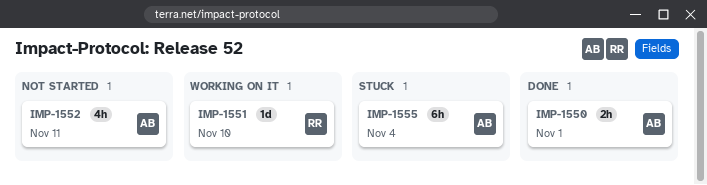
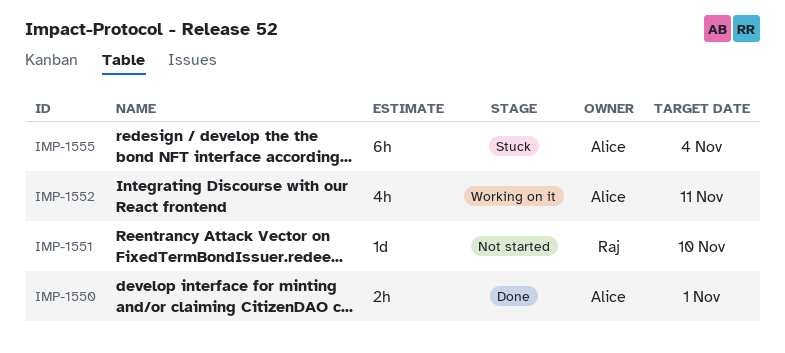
IMP-1551, status: Working on it -> Not started
IMP-1552, status: Not started -> Working on it

